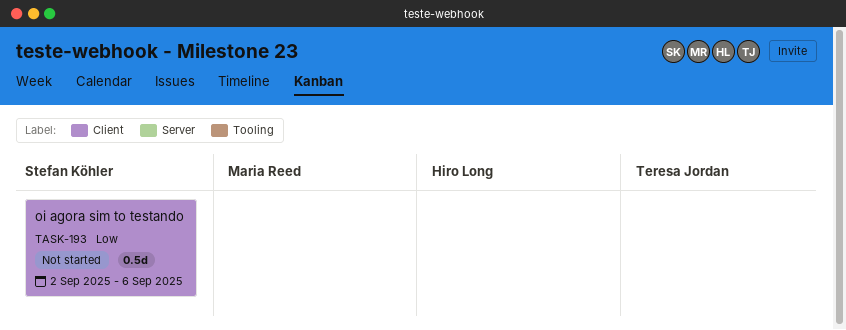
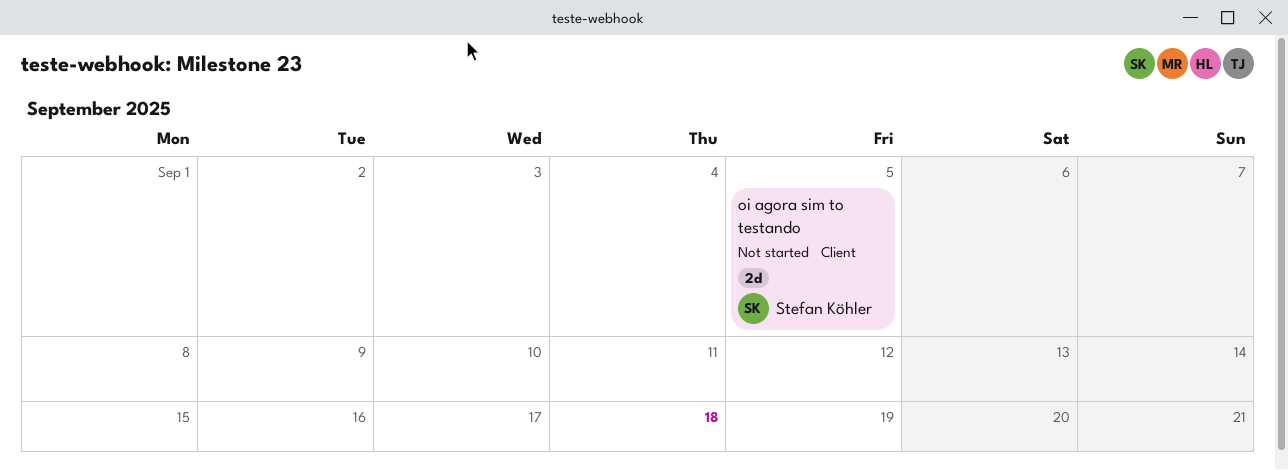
oi agora sim to testando, estimate: 0.5d -> 2d
oi agora sim to testando, due: Sep 6 -> Sep 5

